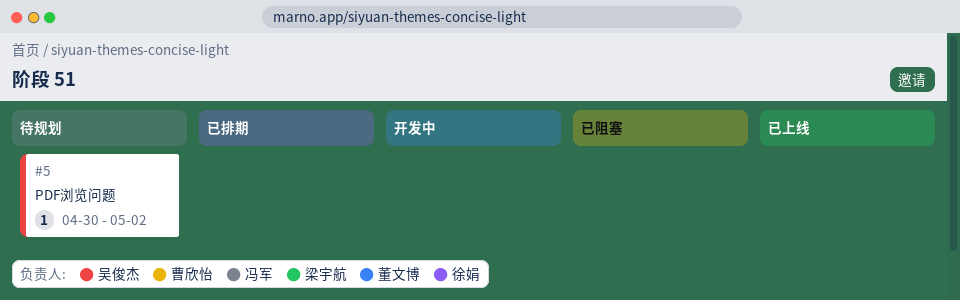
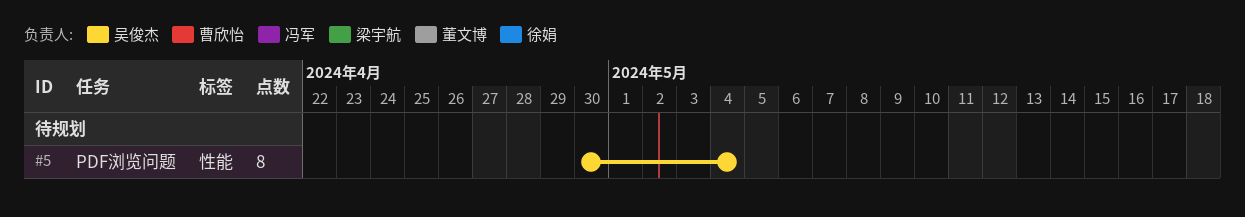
#5, estimate: 1 -> 8
#5, due: May 2 -> May 4

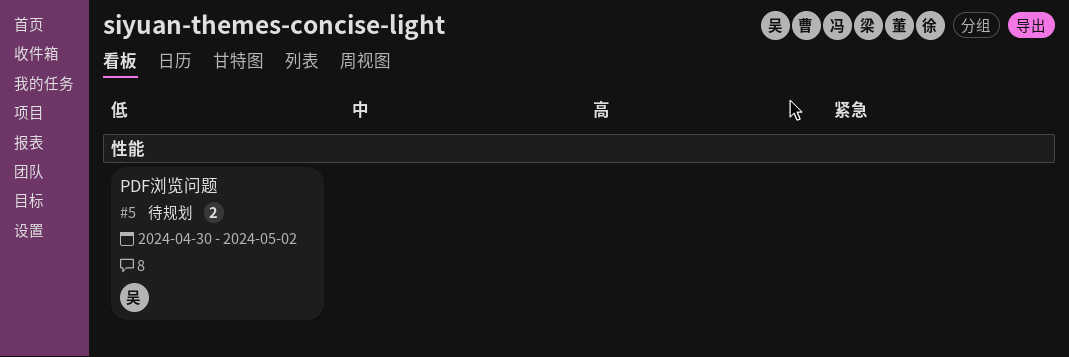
#5, estimate: 8 -> 2
#5, due: May 4 -> May 2

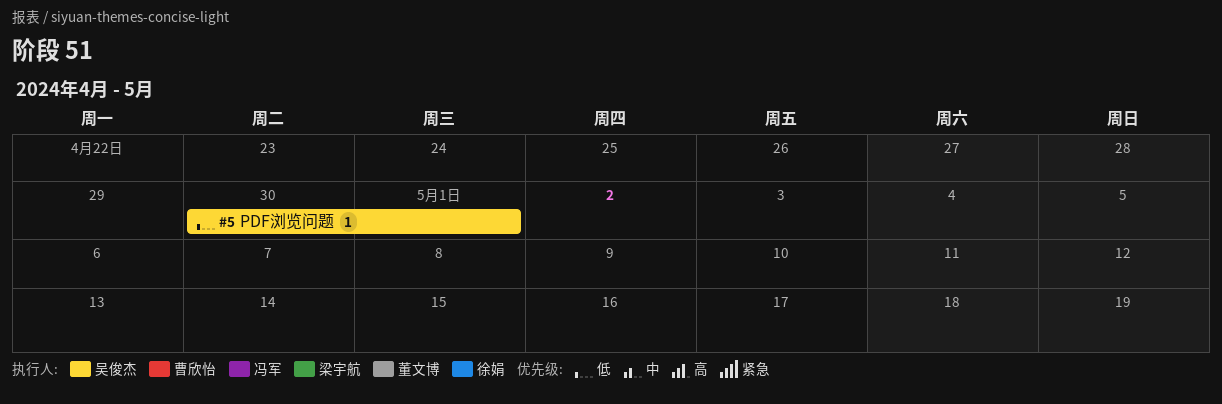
#5, estimate: 2 -> 1
#5, due: May 2 -> May 1

